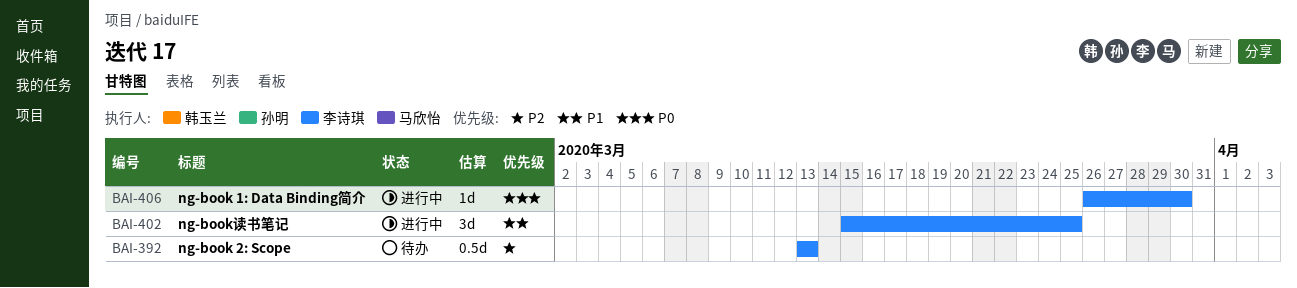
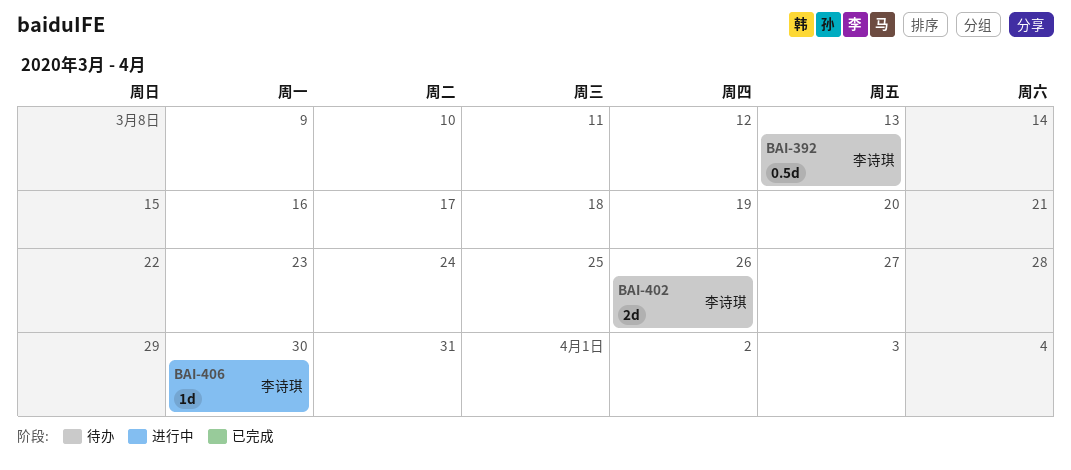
BAI-402, status: 进行中 -> 待办
BAI-402, estimate: 3d -> 2d
BAI-402, due: Mar 25 -> Mar 26

